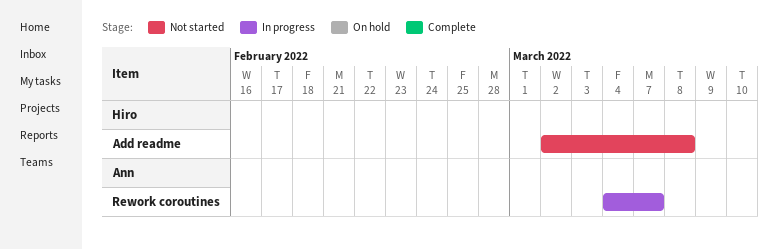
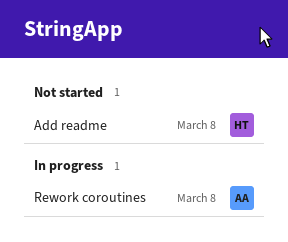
Rework coroutines, due: Mar 7 -> Mar 8

